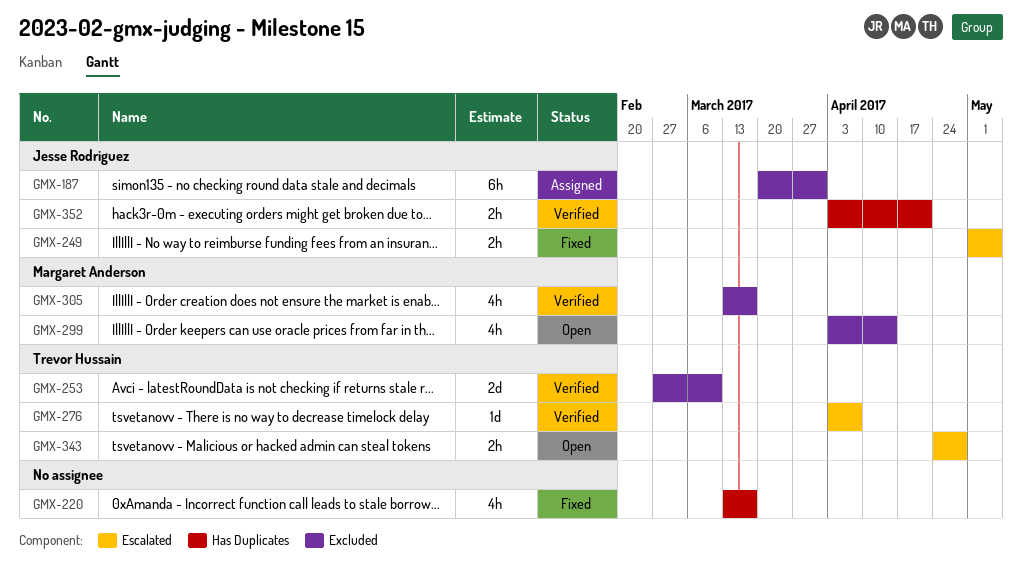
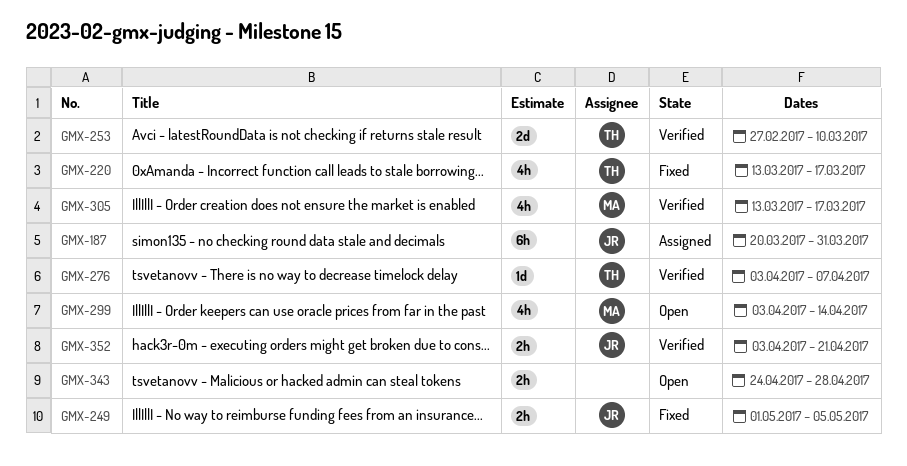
GMX-220, owner: none -> Trevor Hussain
GMX-343, owner: Trevor Hussain -> none

